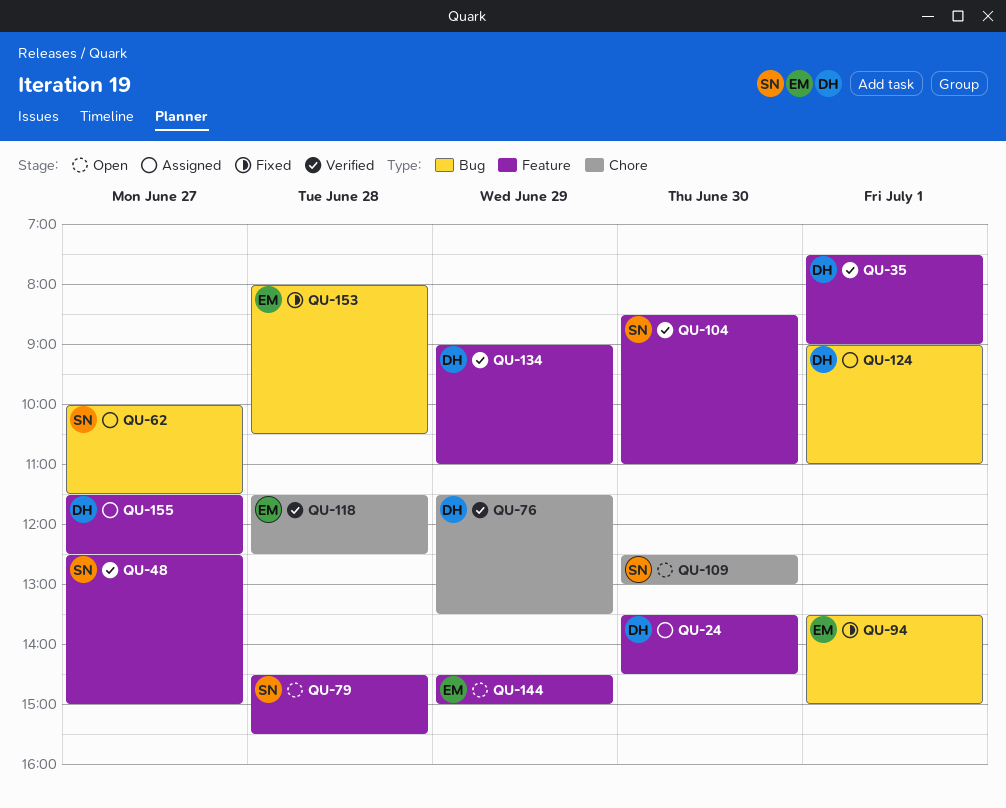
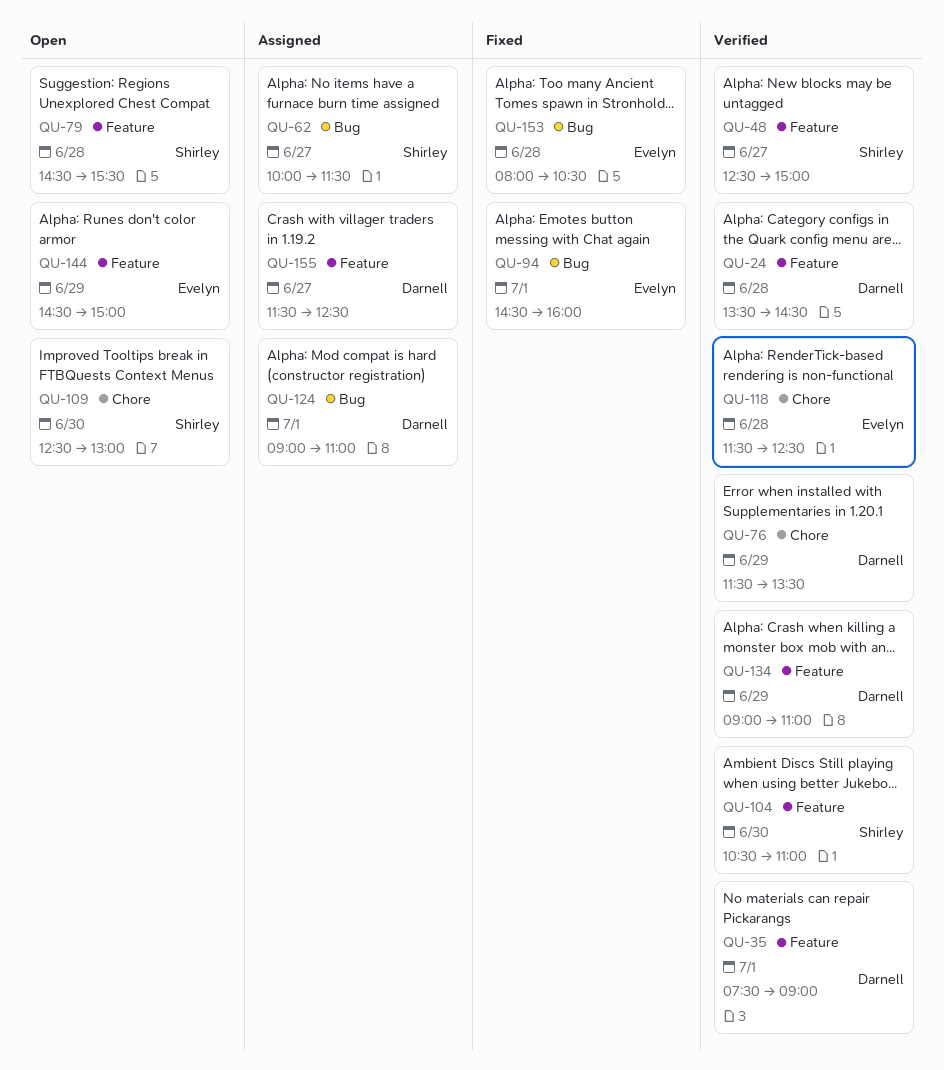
QU-24, status: Assigned -> Verified
QU-24, day: Jun 30 -> Jun 28
QU-94, begins: 13:30 -> 14:30
QU-94, ends: 15:00 -> 16:00
QU-104, begins: 08:30 -> 10:30

